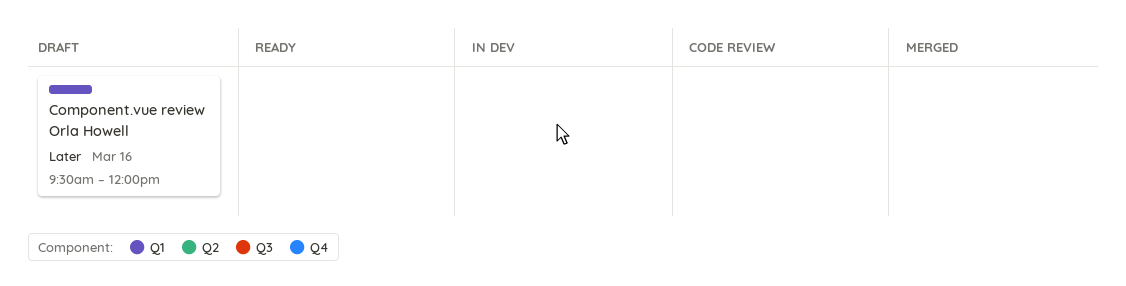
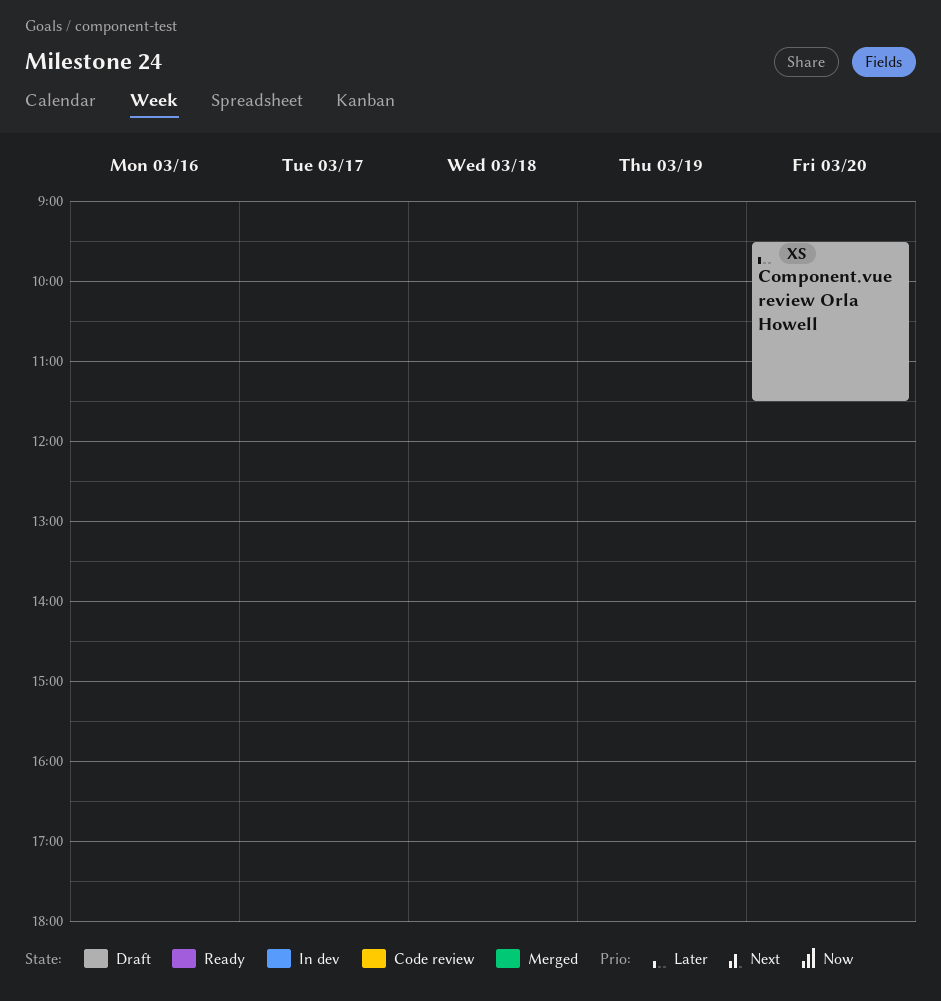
Component.vue review Orla Howell, day: Mar 16 -> Mar 20
Component.vue review Orla Howell, ends: 12:00 -> 11:30

